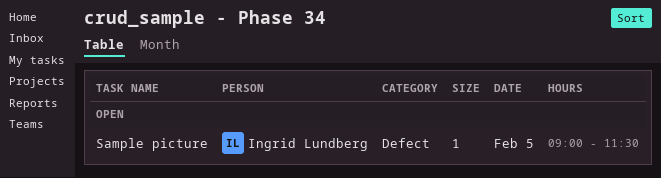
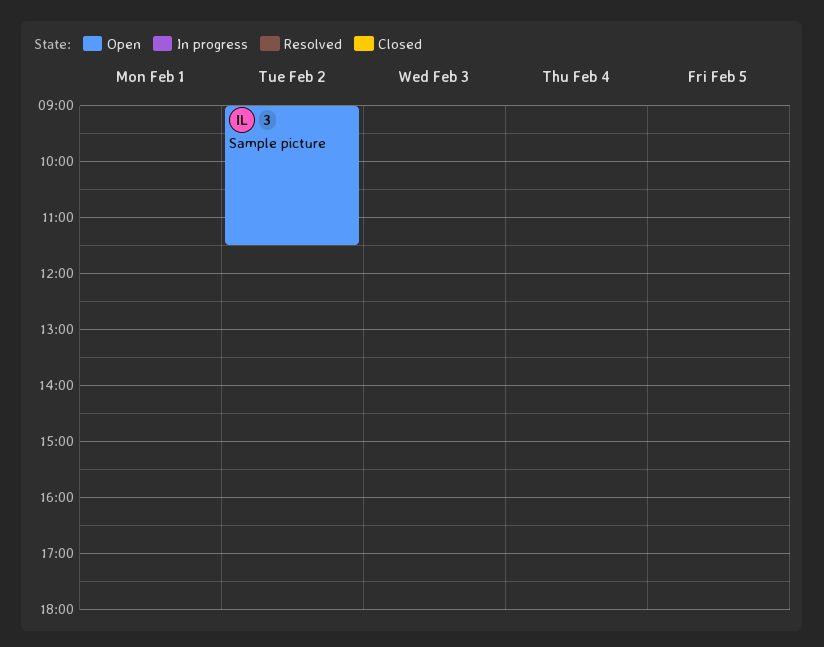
Sample picture, estimate: 1 -> 3
Sample picture, day: Feb 5 -> Feb 2

